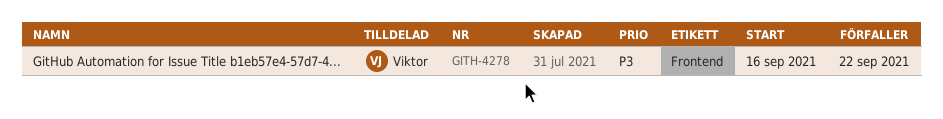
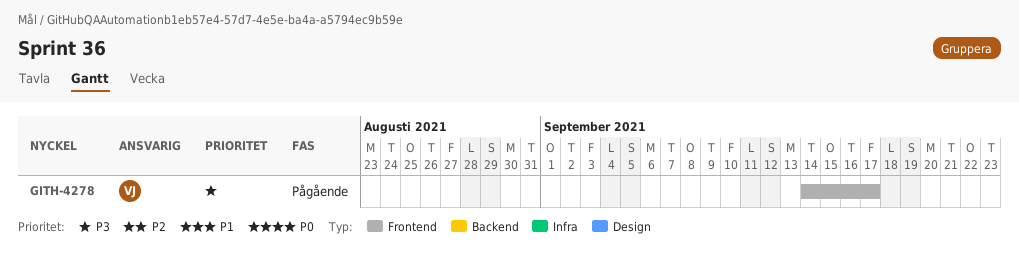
GITH-4278, start: Sep 16 -> Sep 14
GITH-4278, due: Sep 22 -> Sep 17

